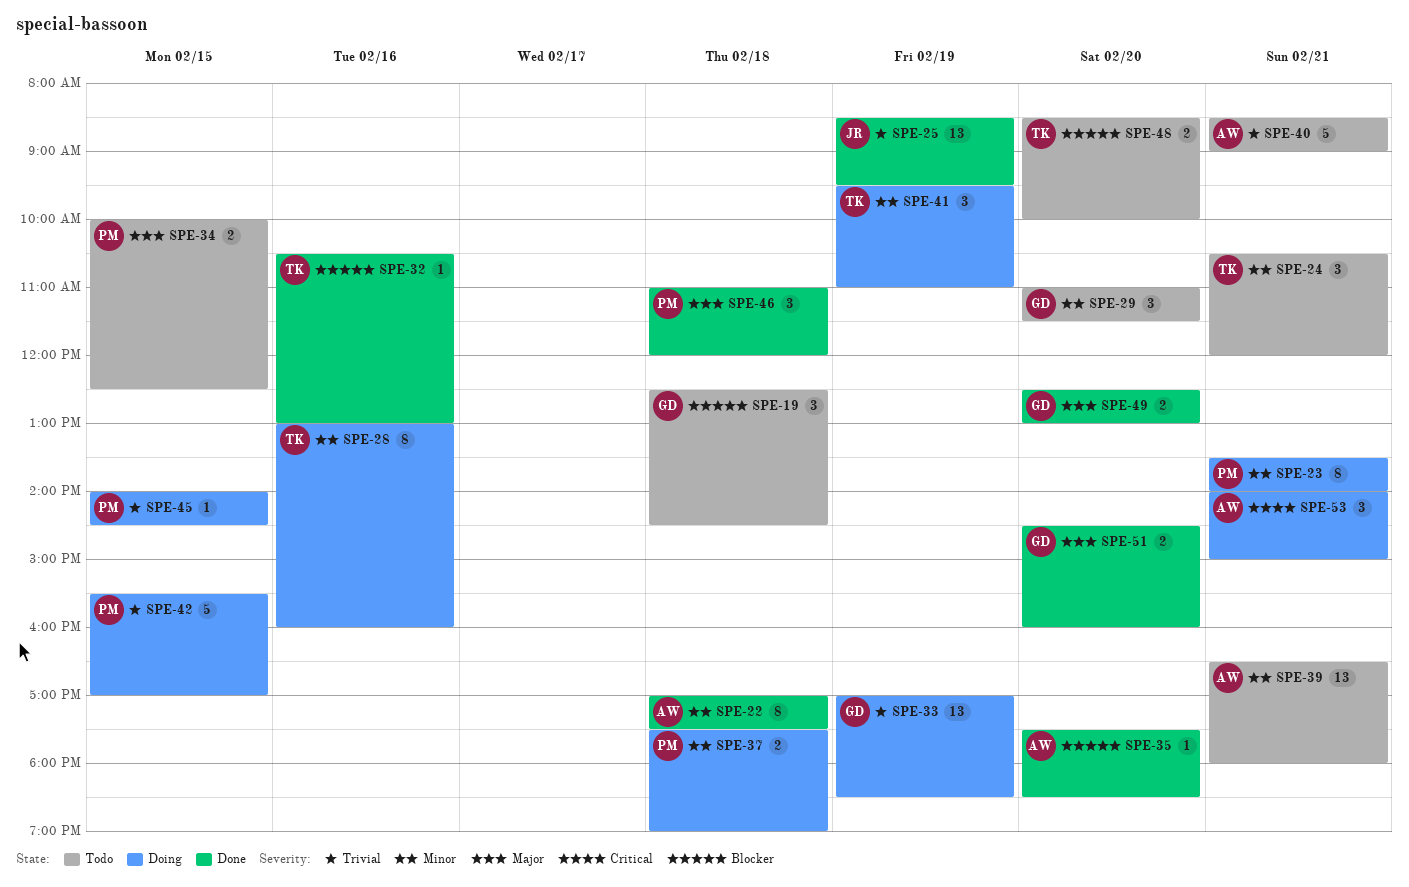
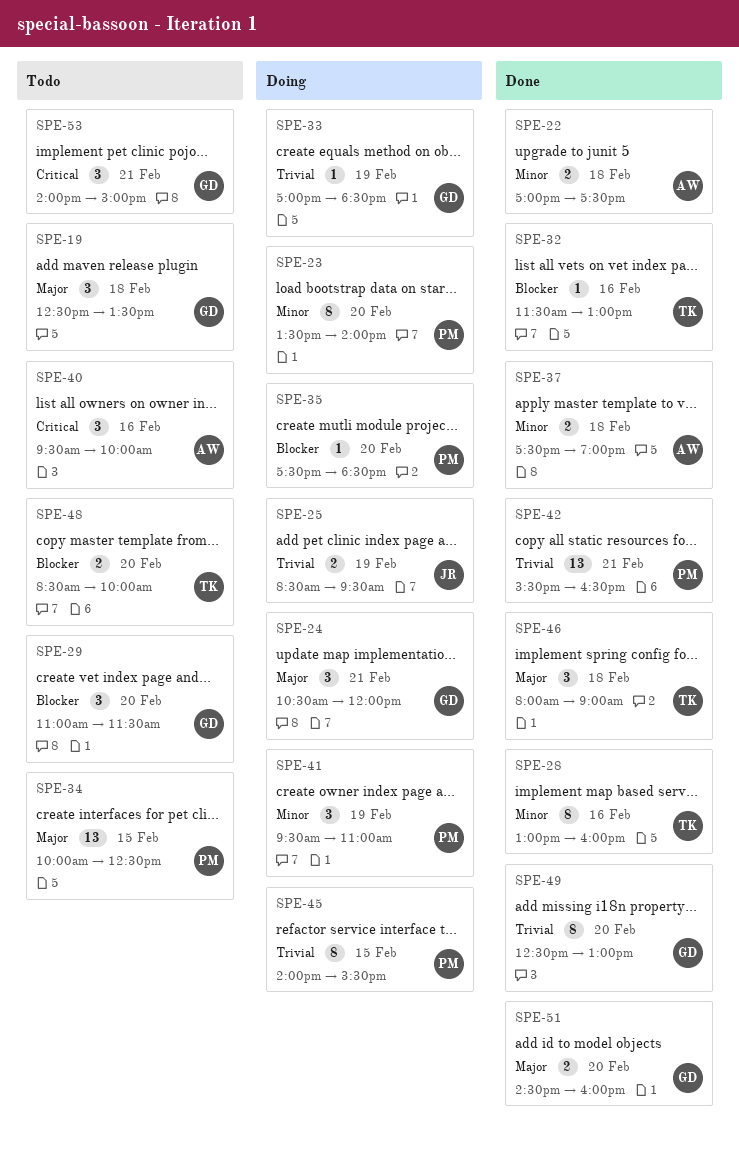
SPE-19, priority: Blocker -> Major
SPE-19, ends: 14:30 -> 13:30
SPE-22, estimate: 8 -> 2
SPE-23, day: Feb 21 -> Feb 20
SPE-24, status: Todo -> Doing
SPE-24, owner: TK -> GD
SPE-24, priority: Minor -> Major
SPE-25, status: Done -> Doing
SPE-25, estimate: 13 -> 2
SPE-28, status: Doing -> Done
SPE-29, priority: Minor -> Blocker
SPE-32, begins: 10:30 -> 11:30
SPE-33, estimate: 13 -> 1
SPE-34, estimate: 2 -> 13
SPE-35, status: Done -> Doing
SPE-35, owner: AW -> PM
SPE-37, status: Doing -> Done
SPE-37, owner: PM -> AW
SPE-39: present -> none
SPE-40, priority: Trivial -> Critical
SPE-40, estimate: 5 -> 3
SPE-40, day: Feb 21 -> Feb 16
SPE-40, begins: 08:30 -> 09:30
SPE-40, ends: 09:00 -> 10:00
SPE-41, owner: TK -> PM
SPE-42, status: Doing -> Done
SPE-42, estimate: 5 -> 13
SPE-42, day: Feb 15 -> Feb 21
SPE-42, ends: 17:00 -> 16:30
SPE-45, estimate: 1 -> 8
SPE-45, ends: 14:30 -> 15:30
SPE-46, owner: PM -> TK
SPE-46, begins: 11:00 -> 08:00
SPE-46, ends: 12:00 -> 09:00
SPE-49, priority: Major -> Trivial
SPE-49, estimate: 2 -> 8
SPE-53, status: Doing -> Todo
SPE-53, owner: AW -> GD

